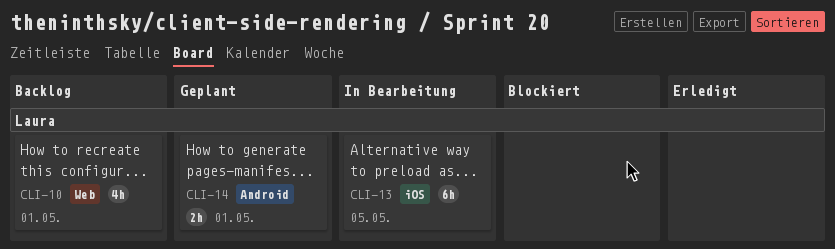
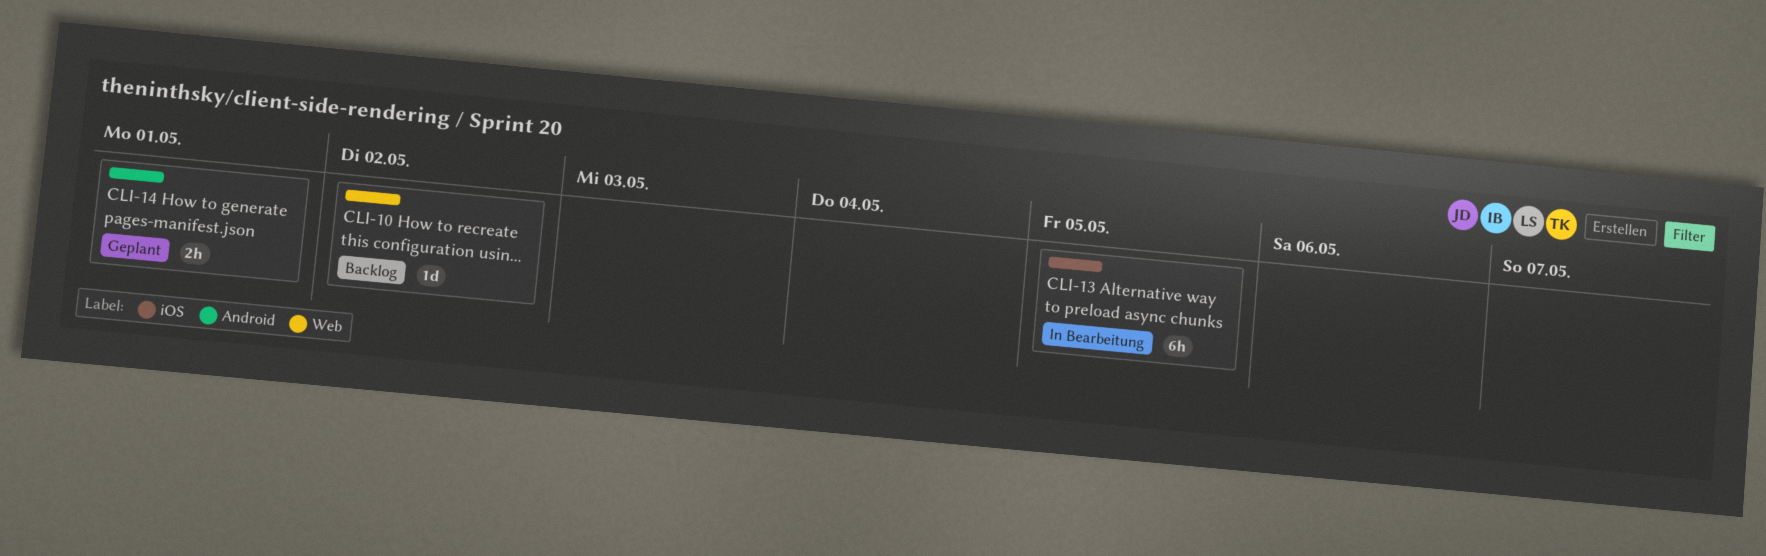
CLI-10, estimate: 4h -> 1d
CLI-10, due: May 1 -> May 2

